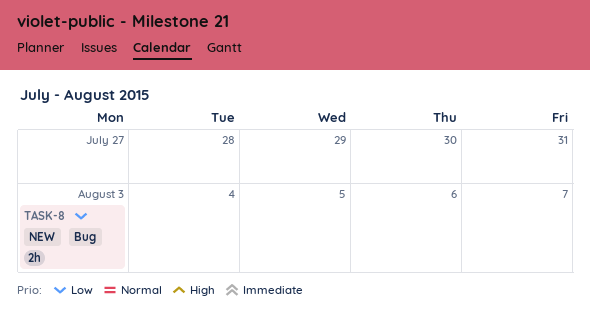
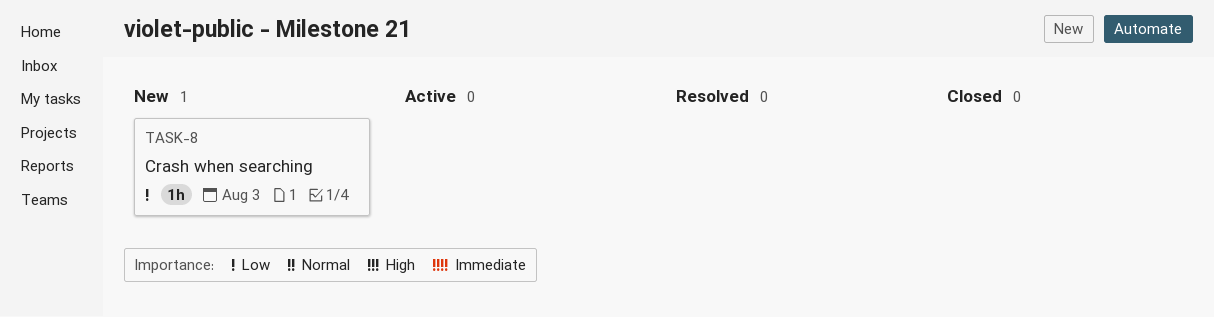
TASK-8, estimate: 2h -> 1h

